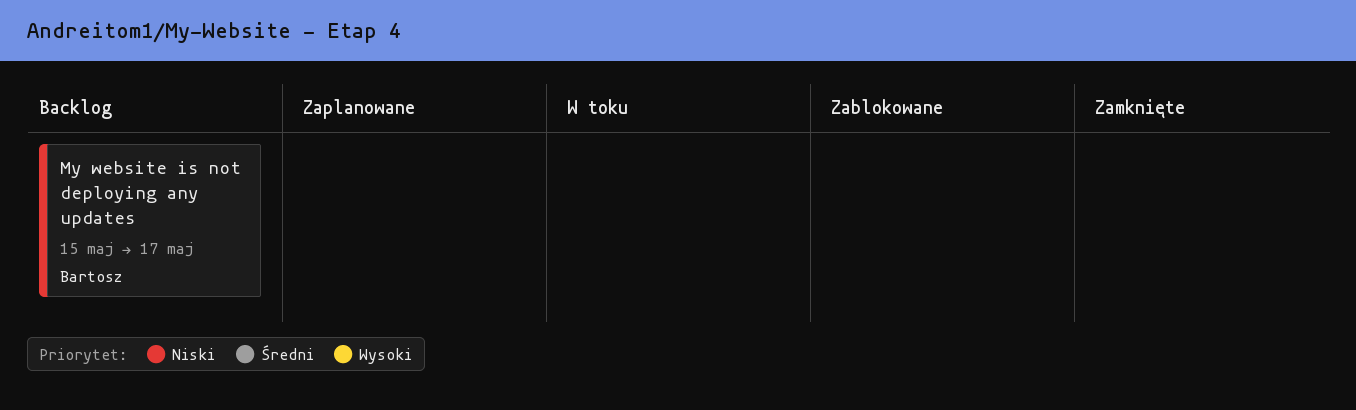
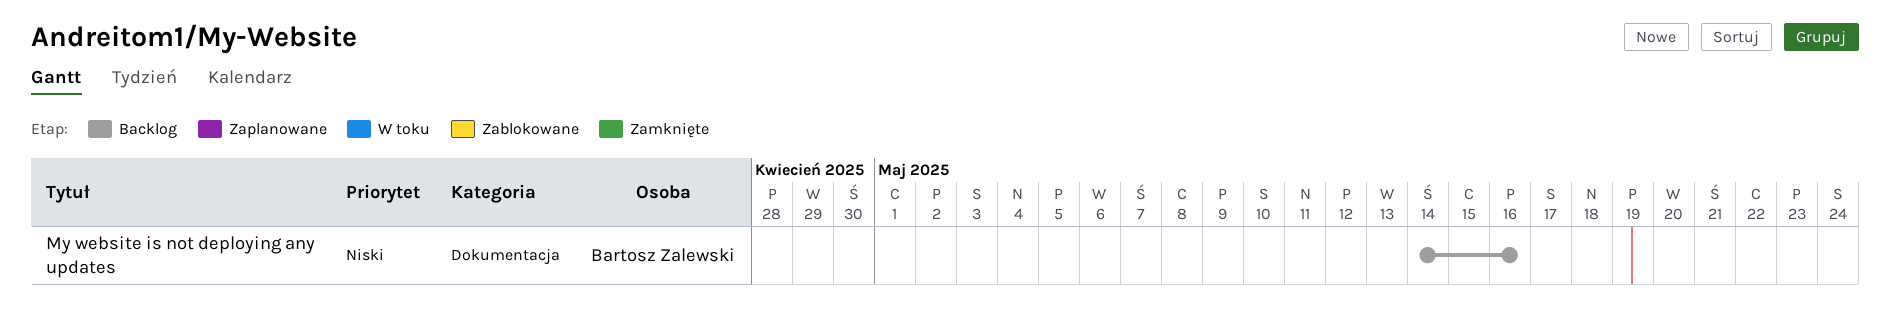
My website is not deploying any updates, start: May 15 -> May 14
My website is not deploying any updates, due: May 17 -> May 16

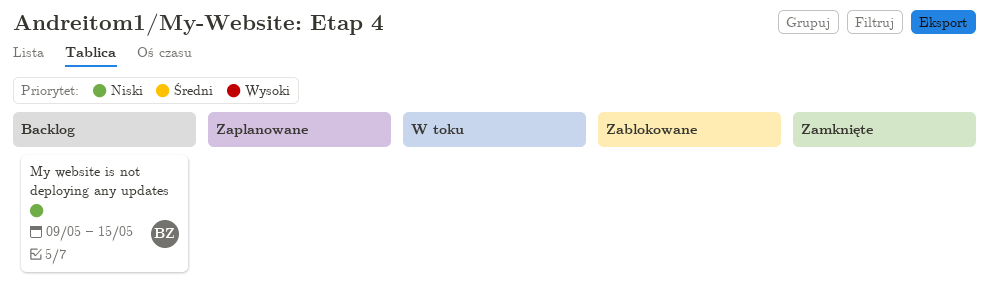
My website is not deploying any updates, start: May 14 -> May 9
My website is not deploying any updates, due: May 16 -> May 15

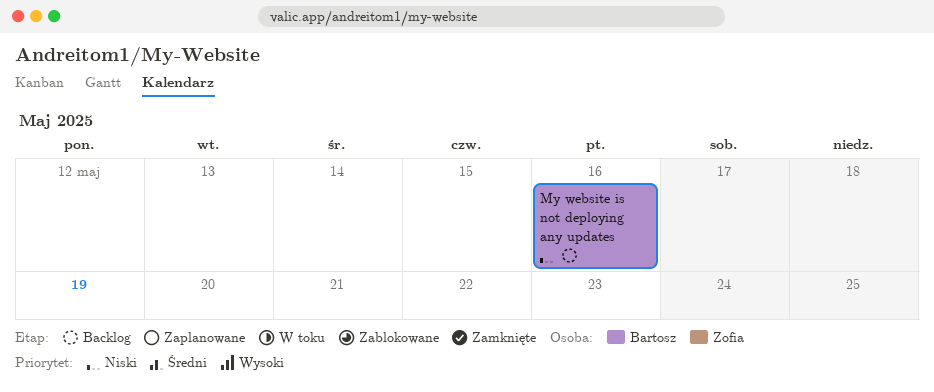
My website is not deploying any updates, due: May 15 -> May 16

